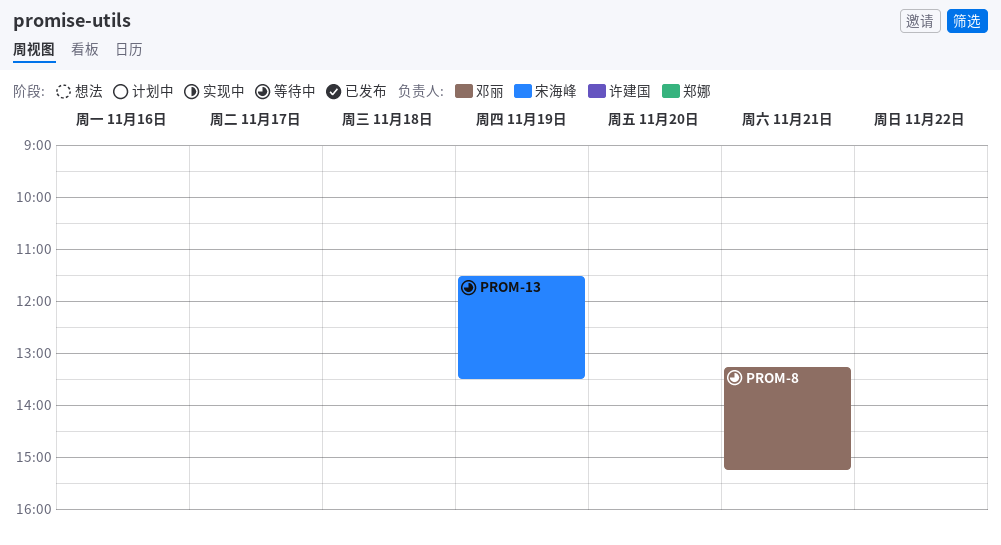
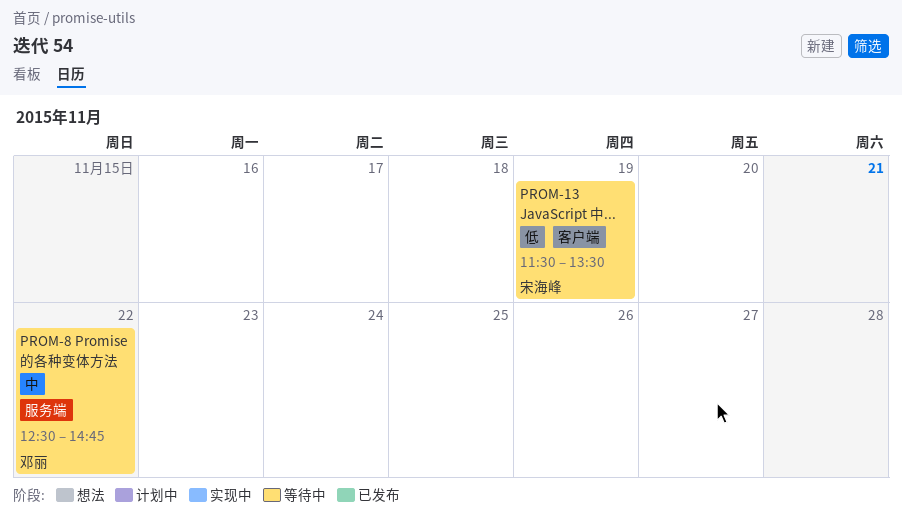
PROM-8, day: Nov 21 -> Nov 22
PROM-8, begins: 13:15 -> 12:30
PROM-8, ends: 15:15 -> 14:45

